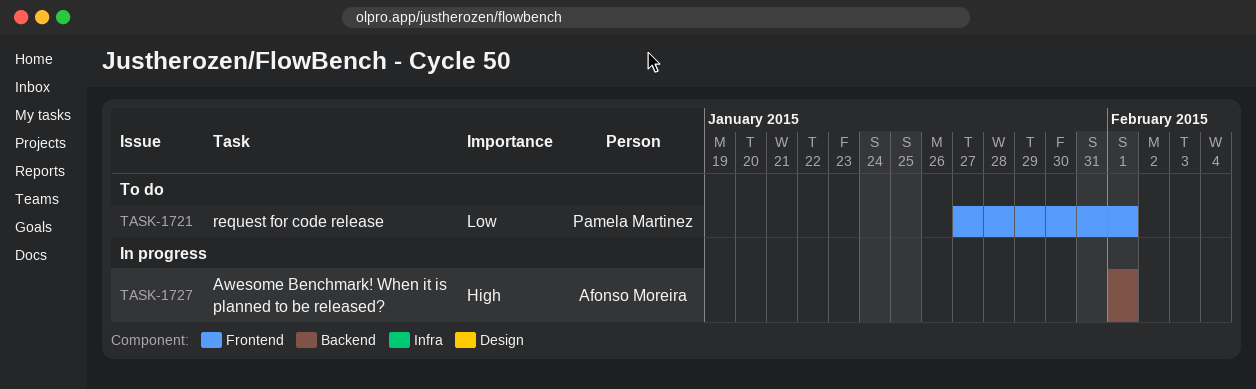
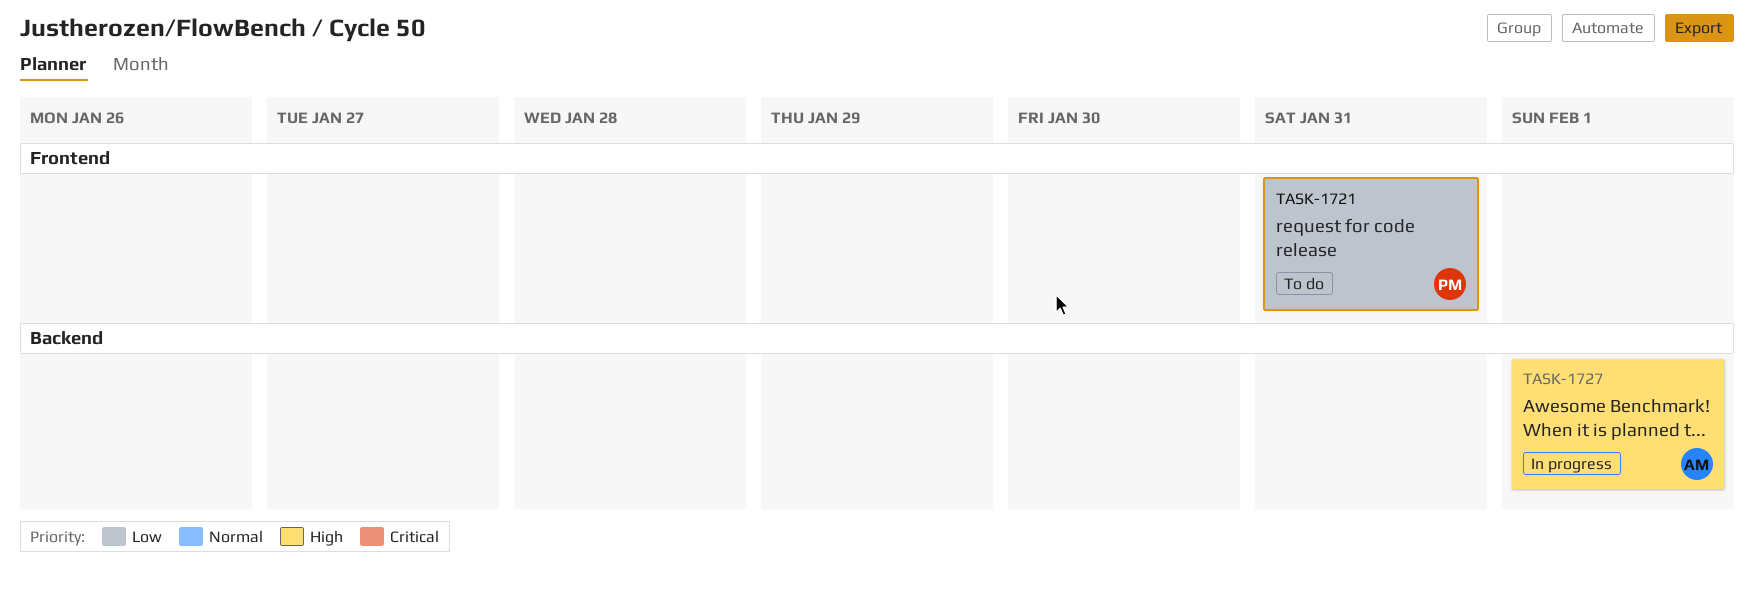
TASK-1721, due: Feb 1 -> Jan 31

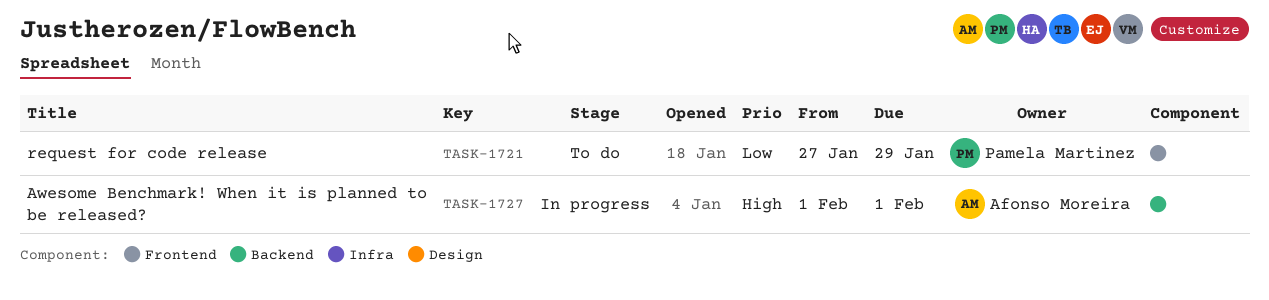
TASK-1721, due: Jan 31 -> Jan 29

